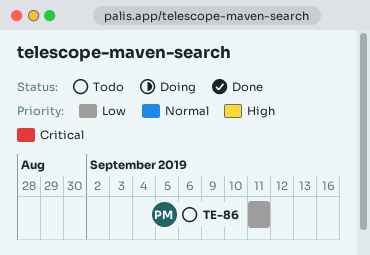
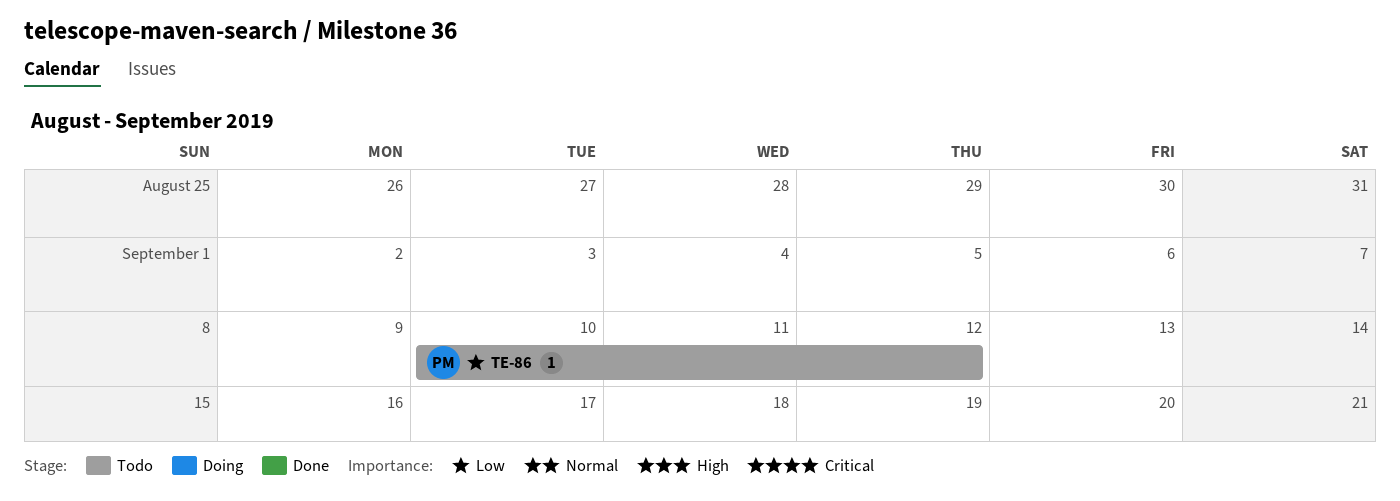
TE-86, start: Sep 11 -> Sep 10
TE-86, due: Sep 11 -> Sep 12

